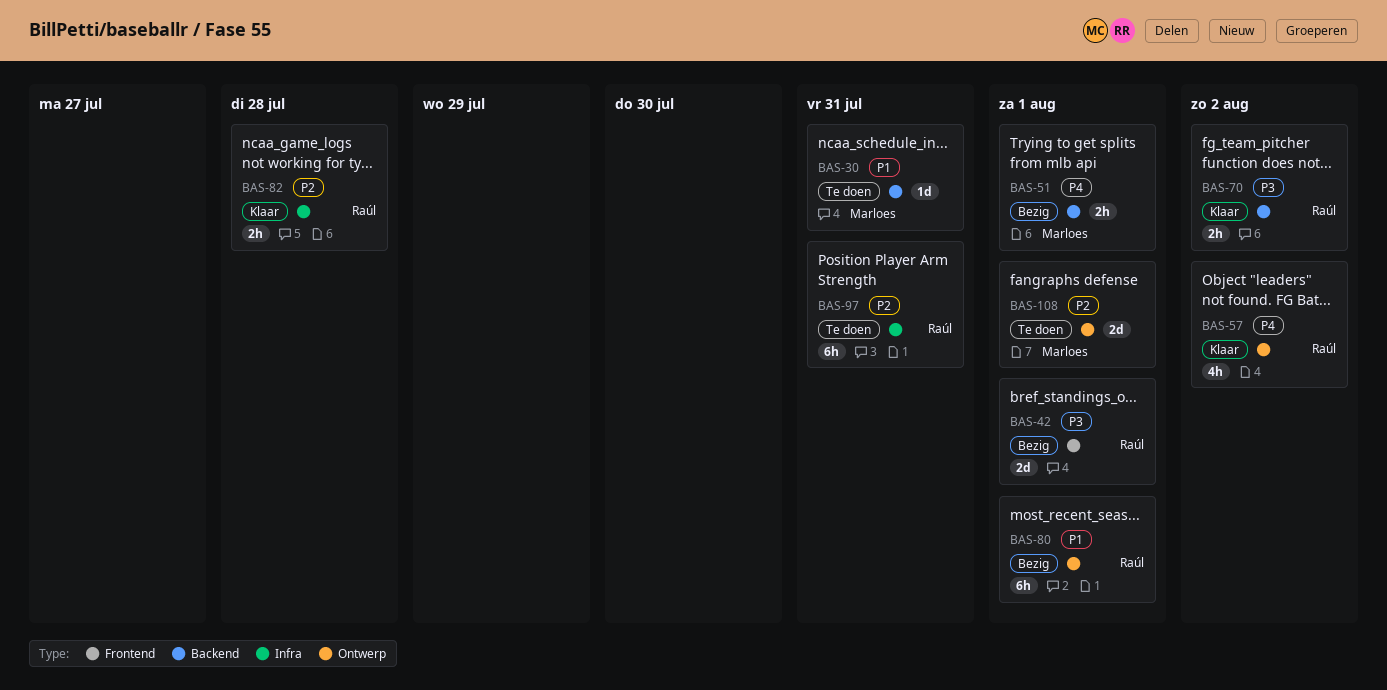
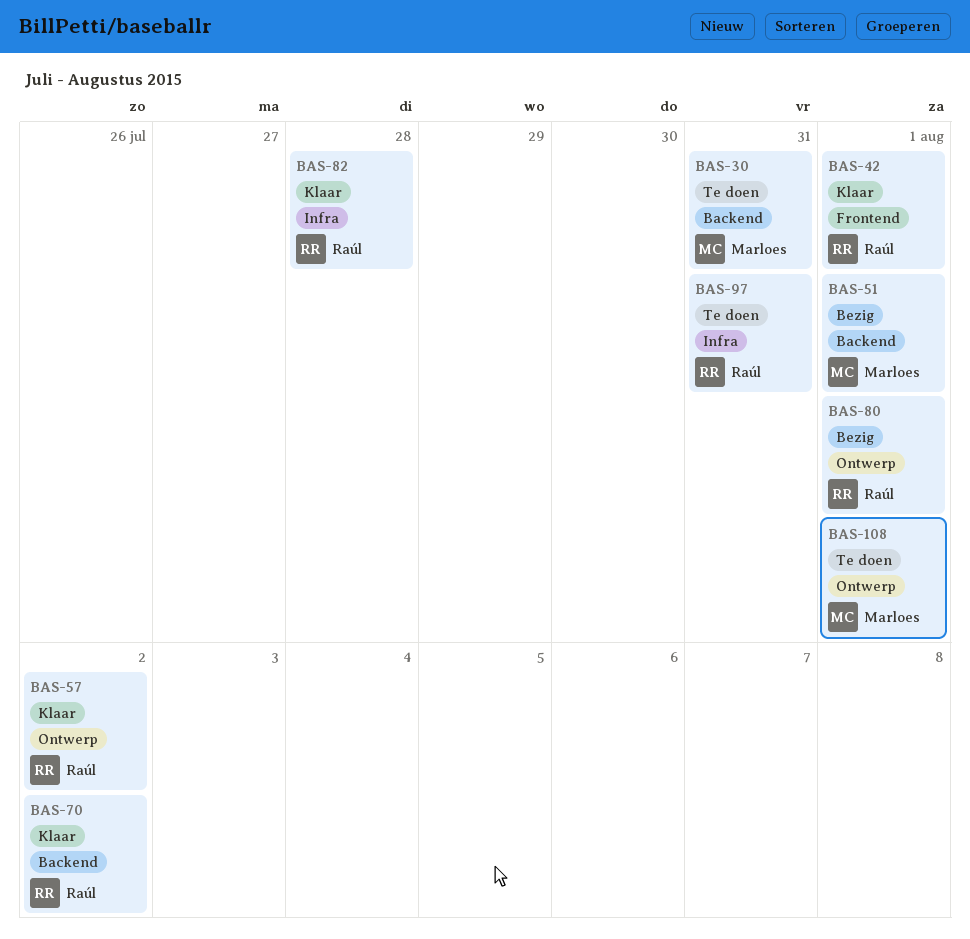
BAS-42, status: Bezig -> Klaar

